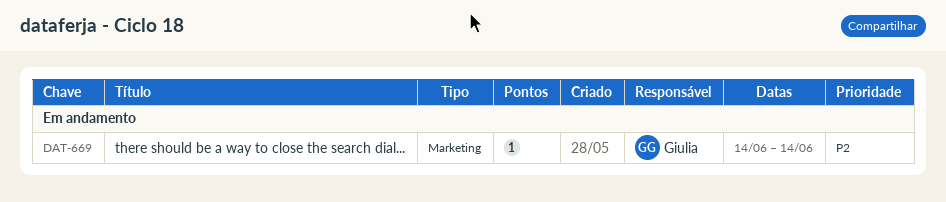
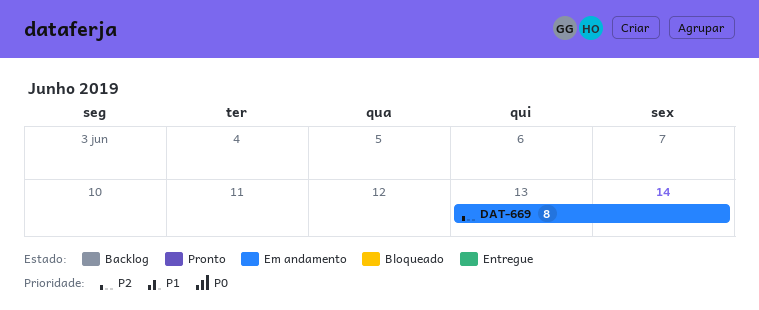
DAT-669, estimate: 1 -> 8
DAT-669, start: Jun 14 -> Jun 13

